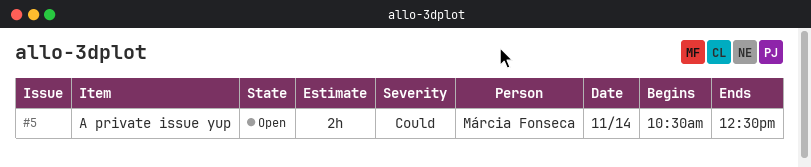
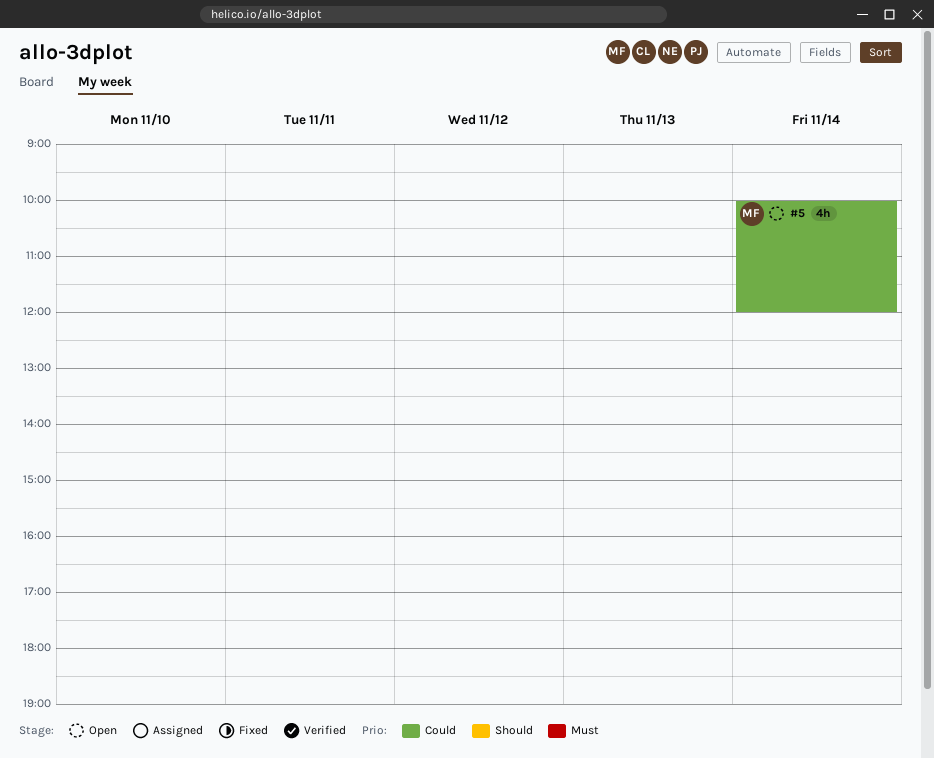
#5, estimate: 2h -> 4h
#5, begins: 10:30 -> 10:00
#5, ends: 12:30 -> 12:00

